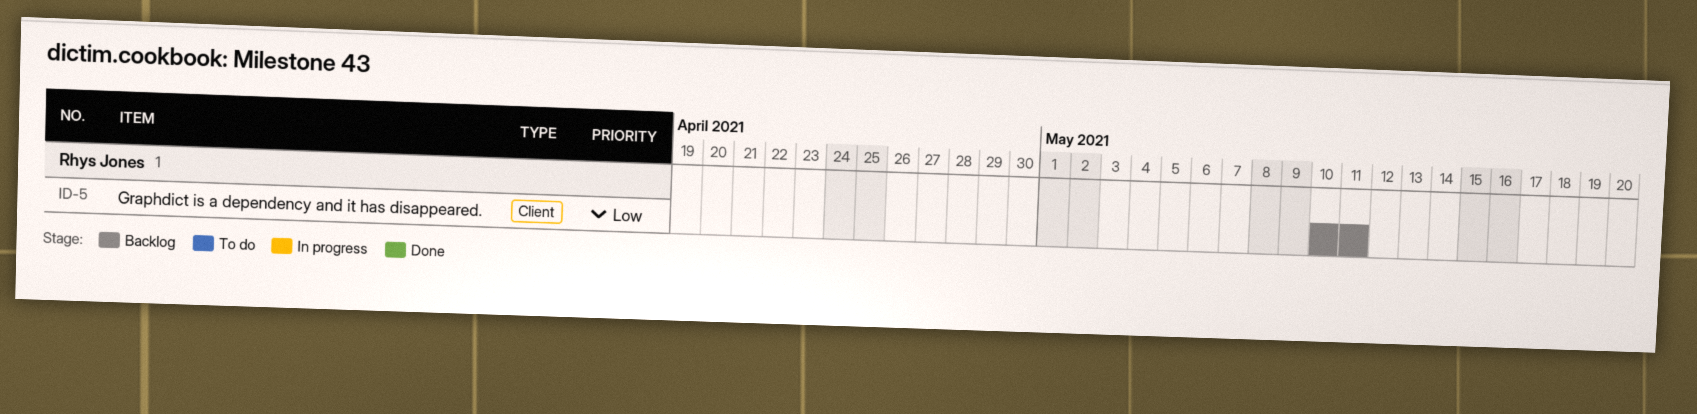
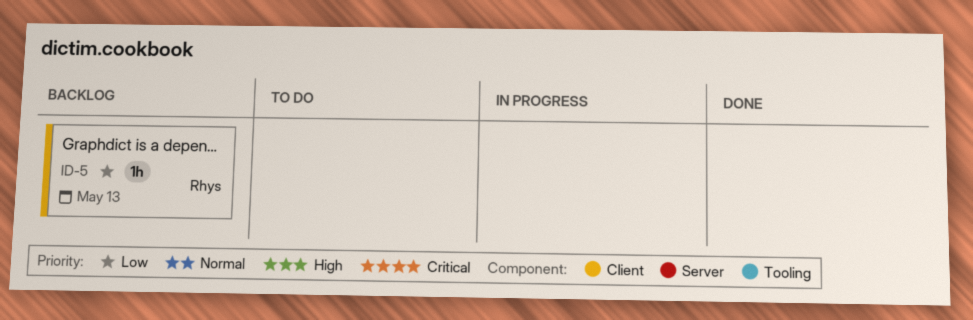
ID-5, due: May 11 -> May 13

